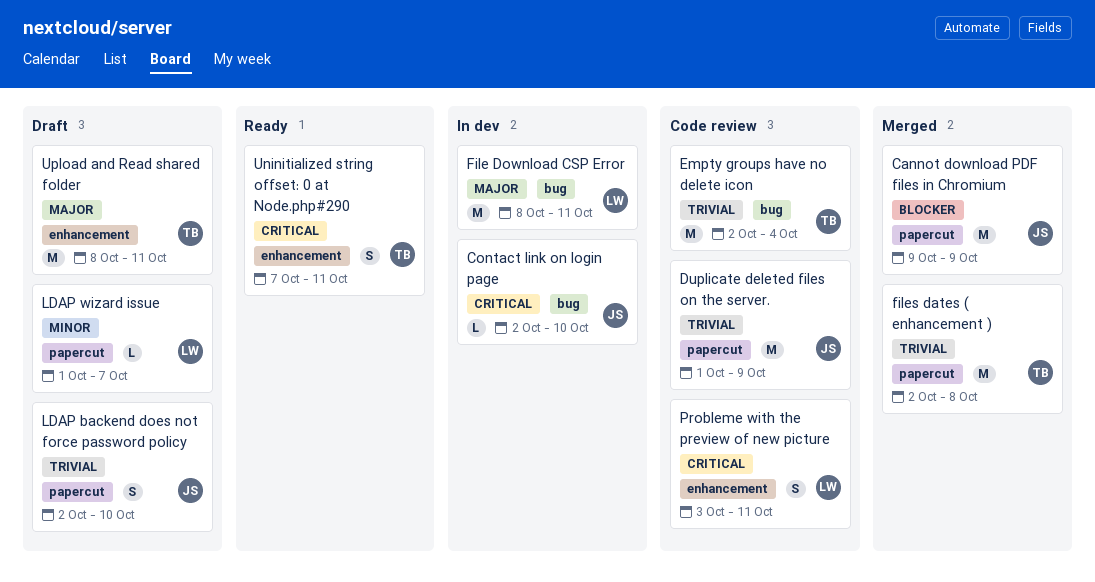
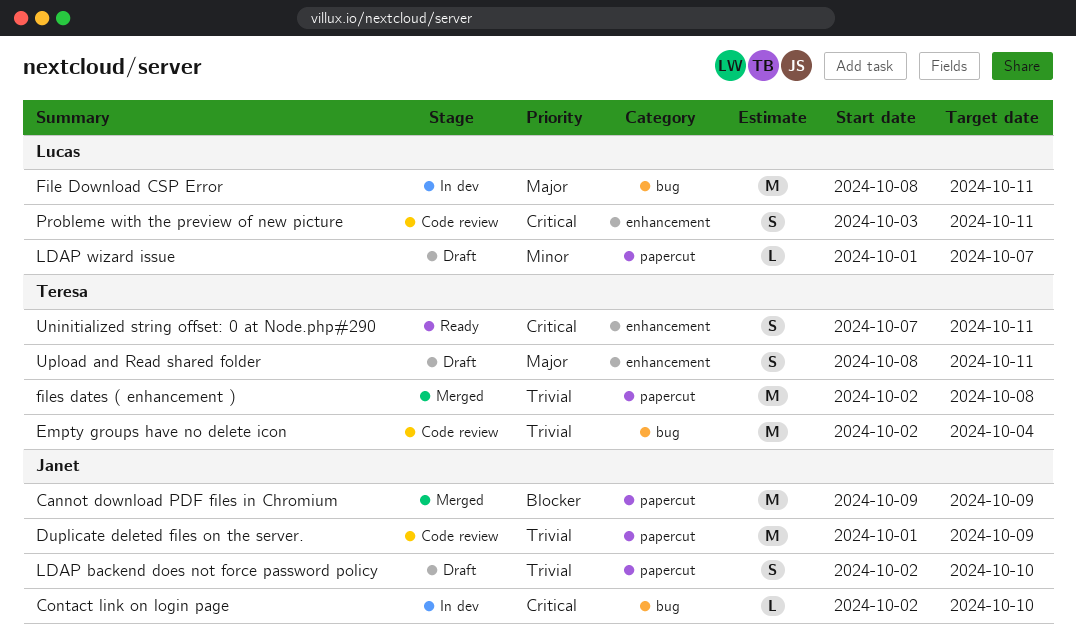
Upload and Read shared folder, estimate: M -> S

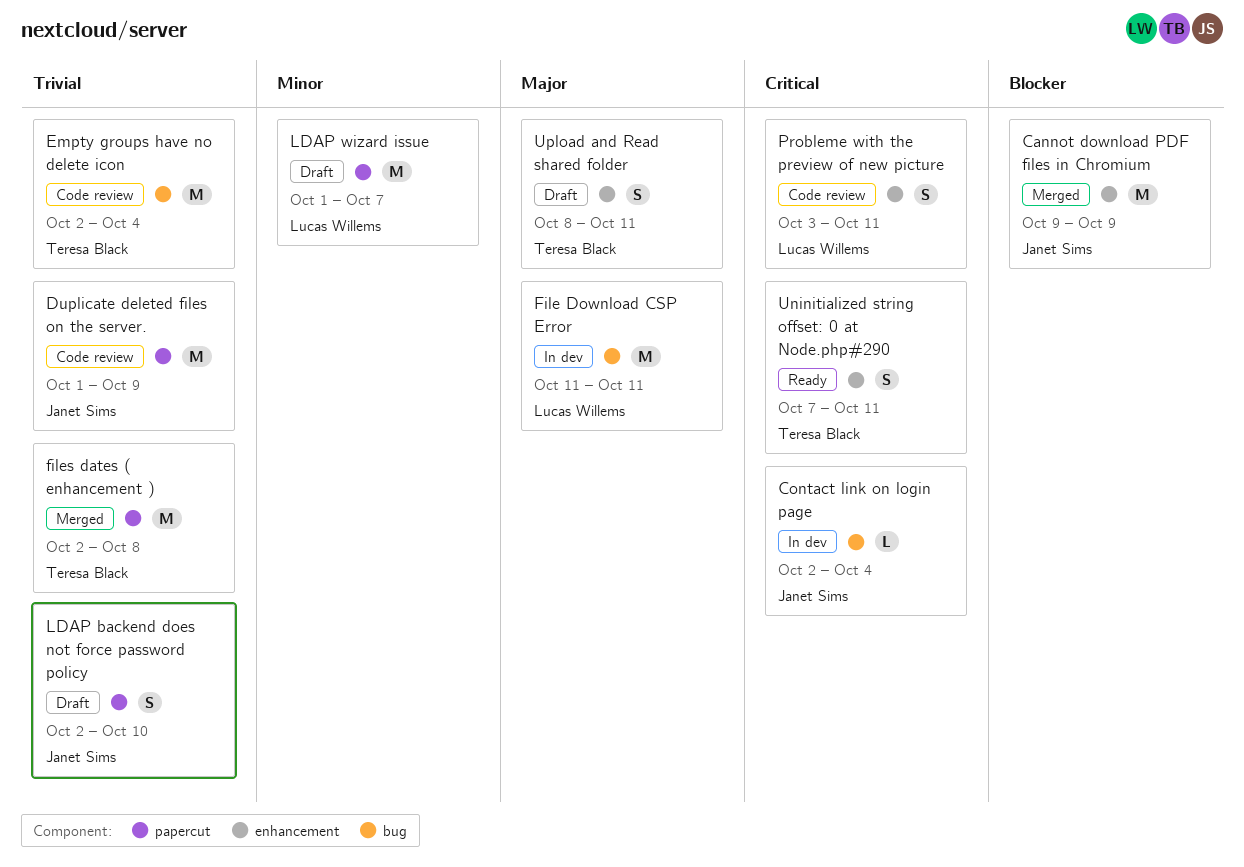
Cannot download PDF files in Chromium, label: papercut -> enhancement
Contact link on login page, due: Oct 10 -> Oct 4
File Download CSP Error, start: Oct 8 -> Oct 11
LDAP wizard issue, estimate: L -> M

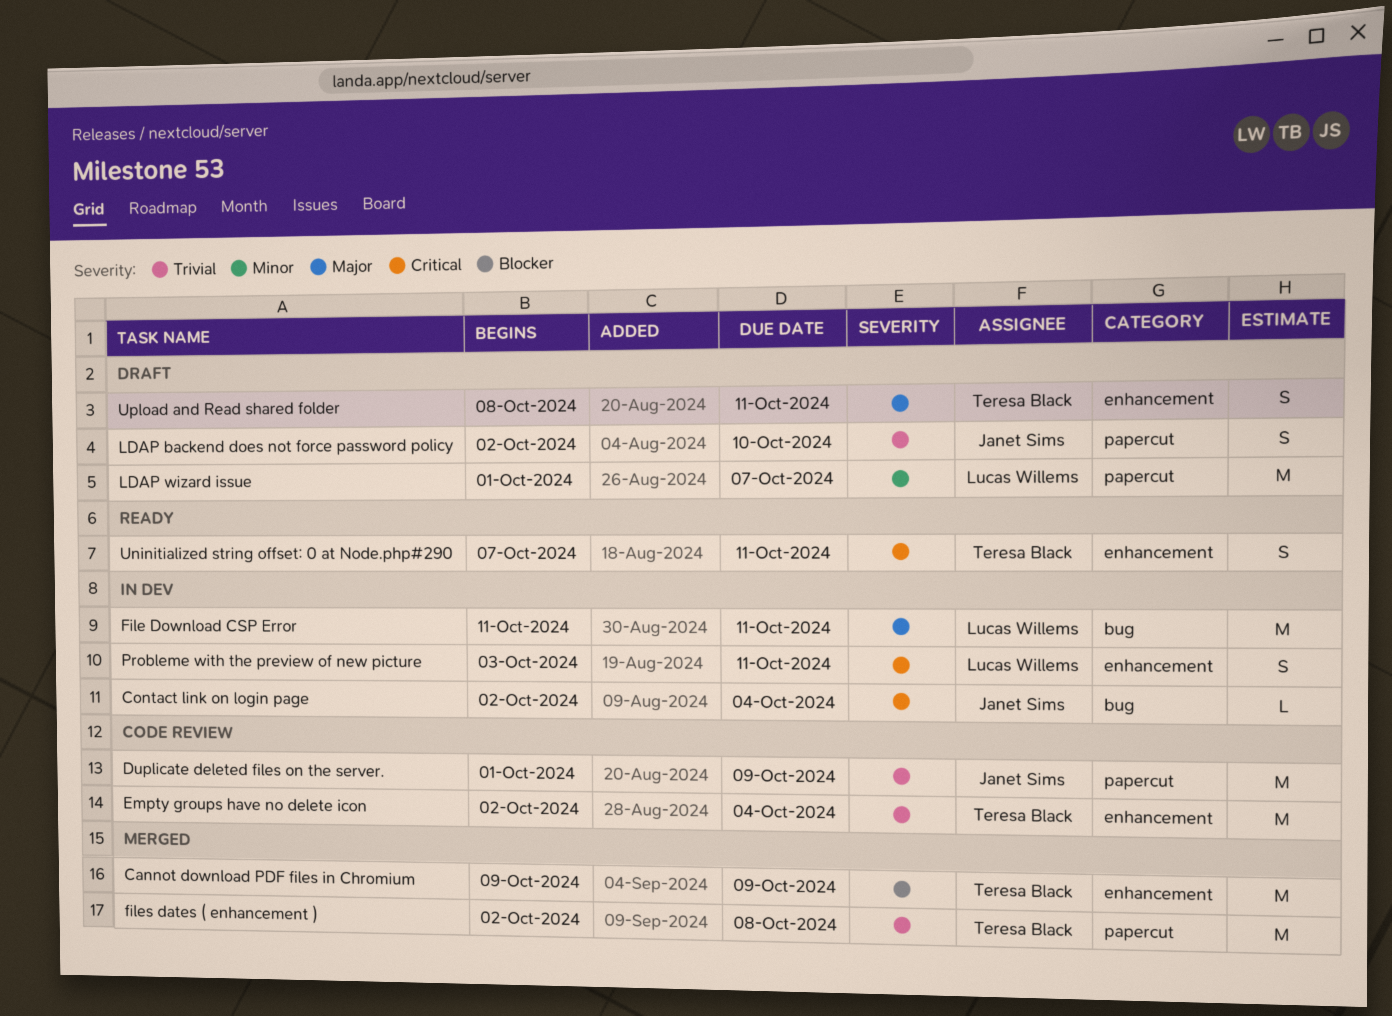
Cannot download PDF files in Chromium, owner: Janet Sims -> Teresa Black
Empty groups have no delete icon, label: bug -> enhancement
Probleme with the preview of new picture, status: Code review -> In dev

